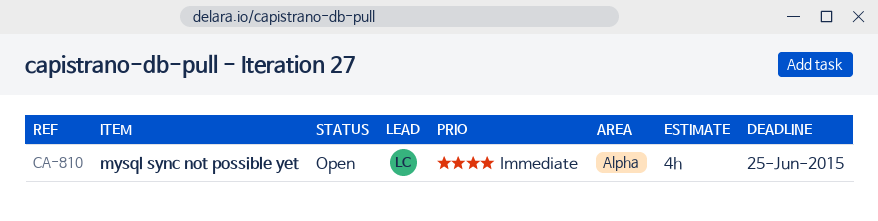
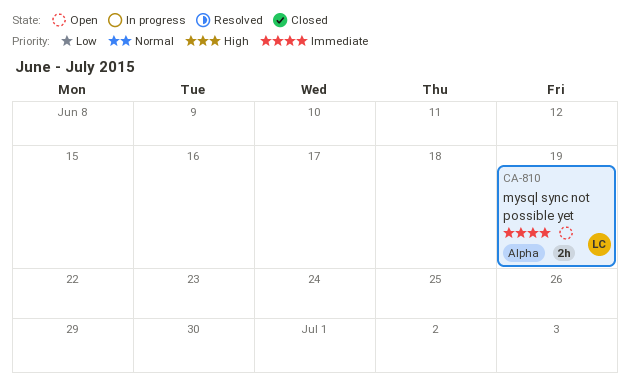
CA-810, estimate: 4h -> 2h
CA-810, due: Jun 25 -> Jun 19

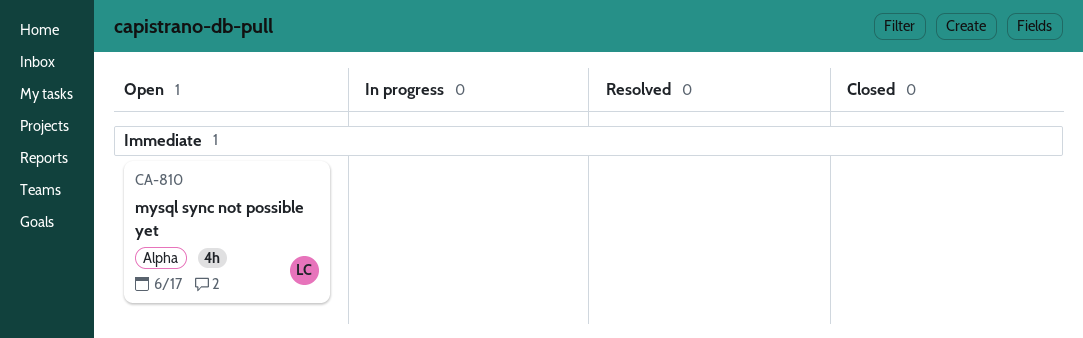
CA-810, estimate: 2h -> 4h
CA-810, due: Jun 19 -> Jun 17

